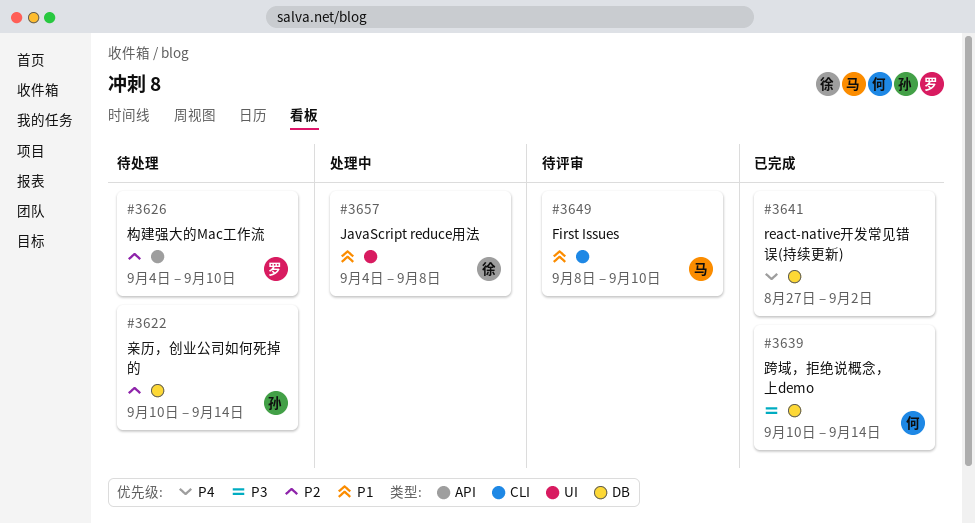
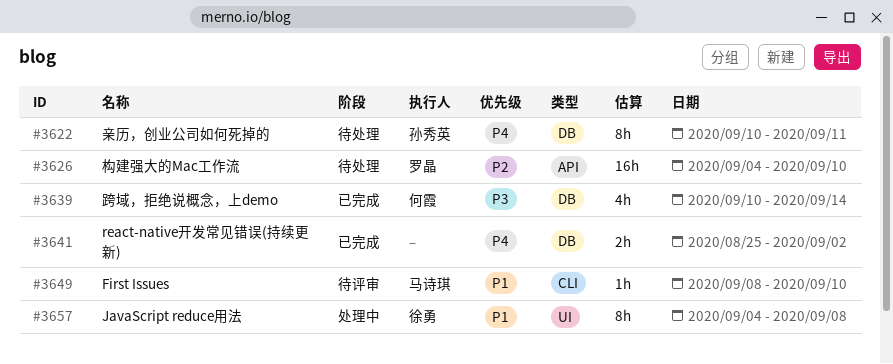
#3622, priority: P2 -> P4
#3622, due: Sep 14 -> Sep 11
#3641, start: Aug 27 -> Aug 25

